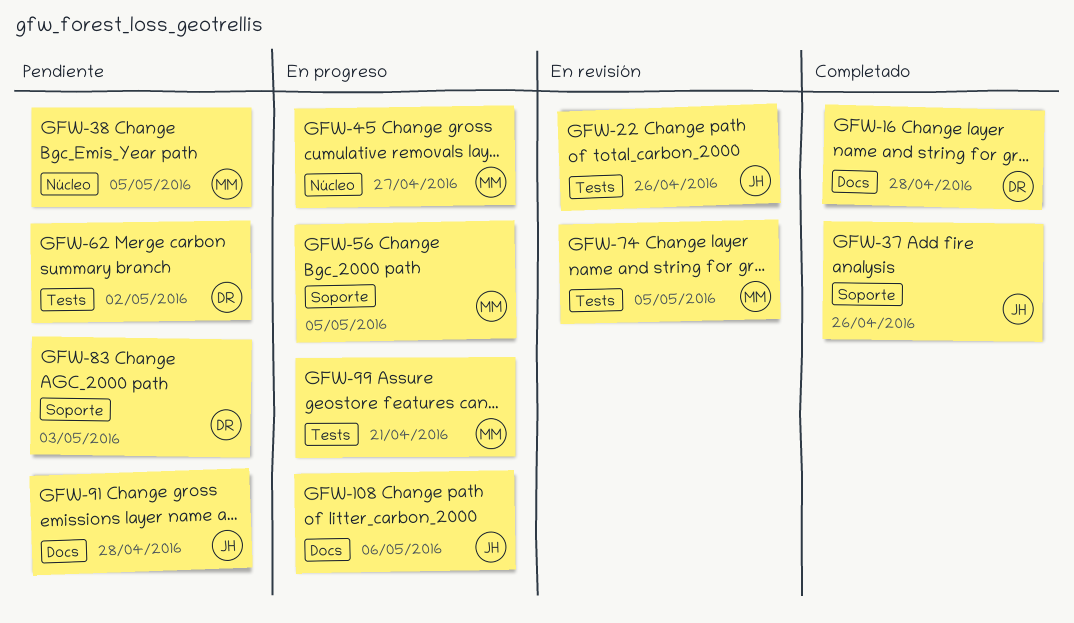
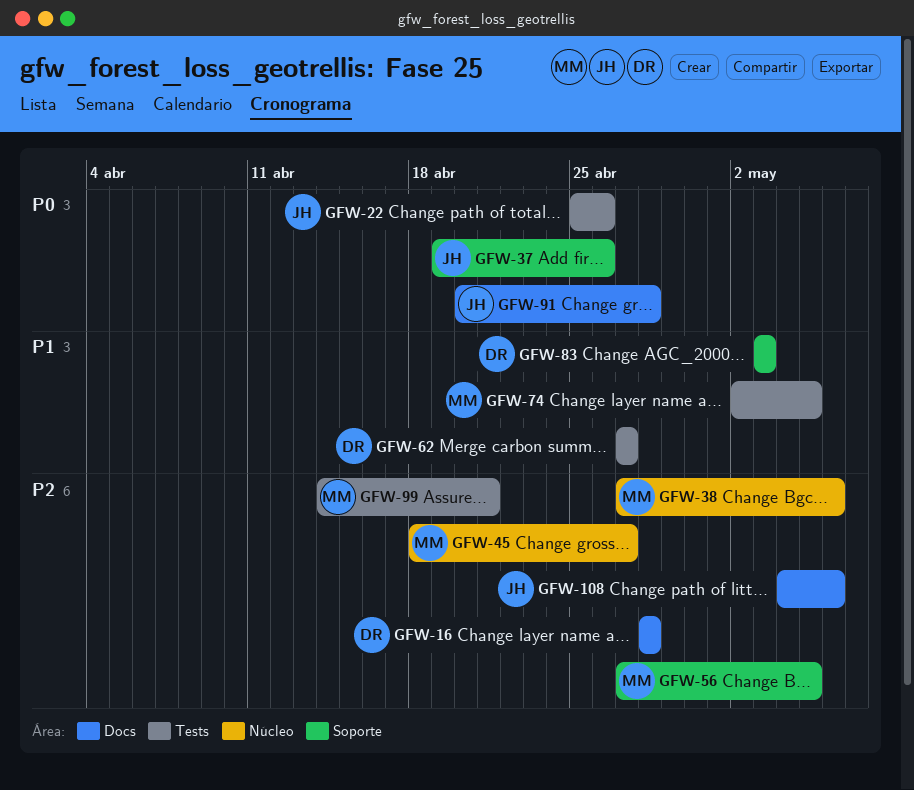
GFW-38, due: May 5 -> May 6
GFW-62, due: May 2 -> Apr 27

